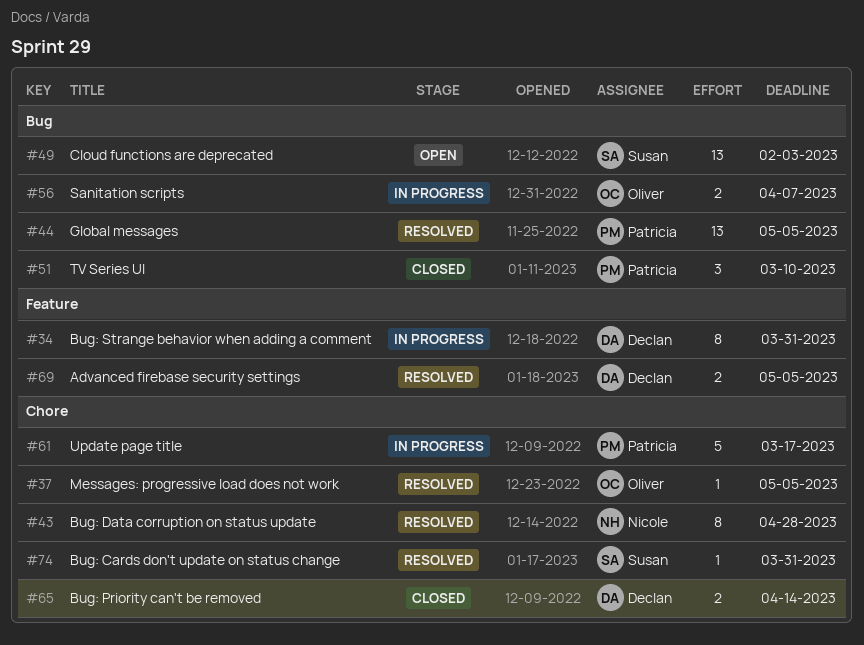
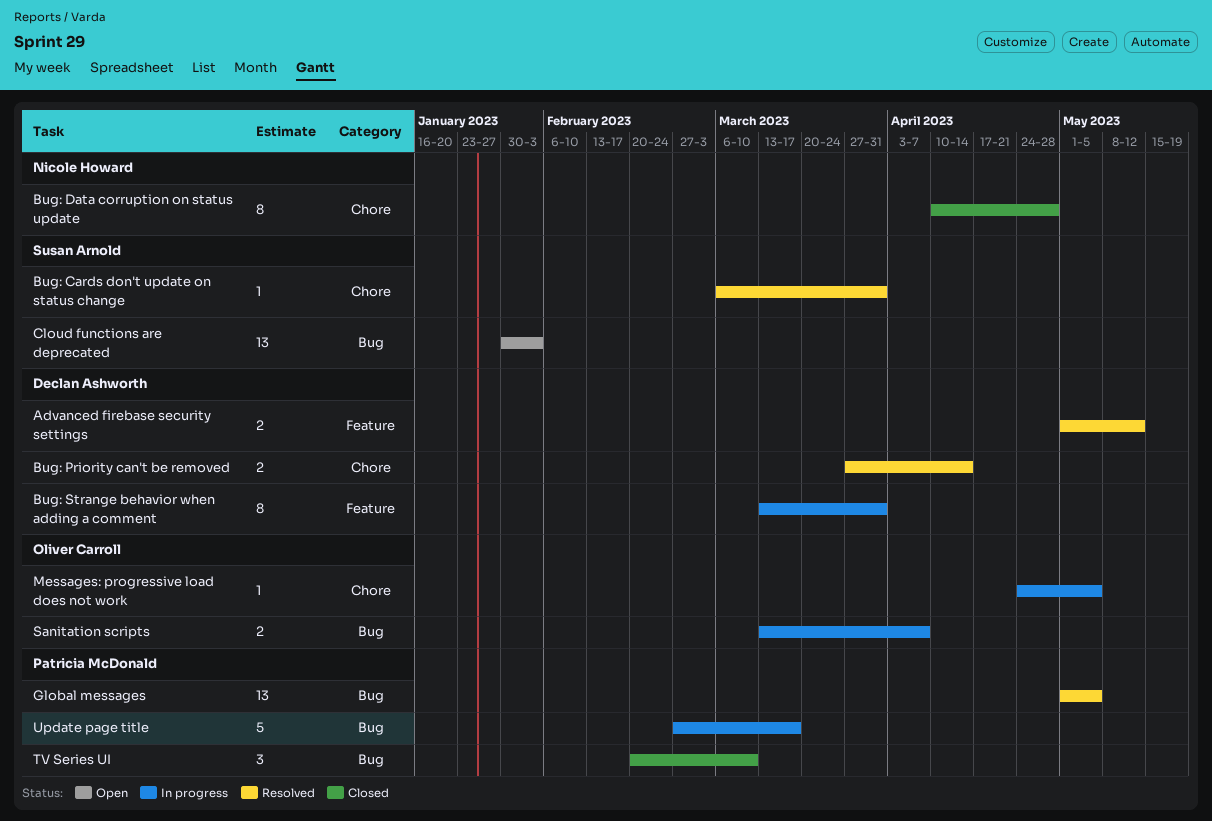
Advanced firebase security settings, due: May 5 -> May 12
Bug: Data corruption on status update, status: Resolved -> Closed
Bug: Priority can't be removed, status: Closed -> Resolved
Messages: progressive load does not work, status: Resolved -> In progress
Update page title, label: Chore -> Bug

